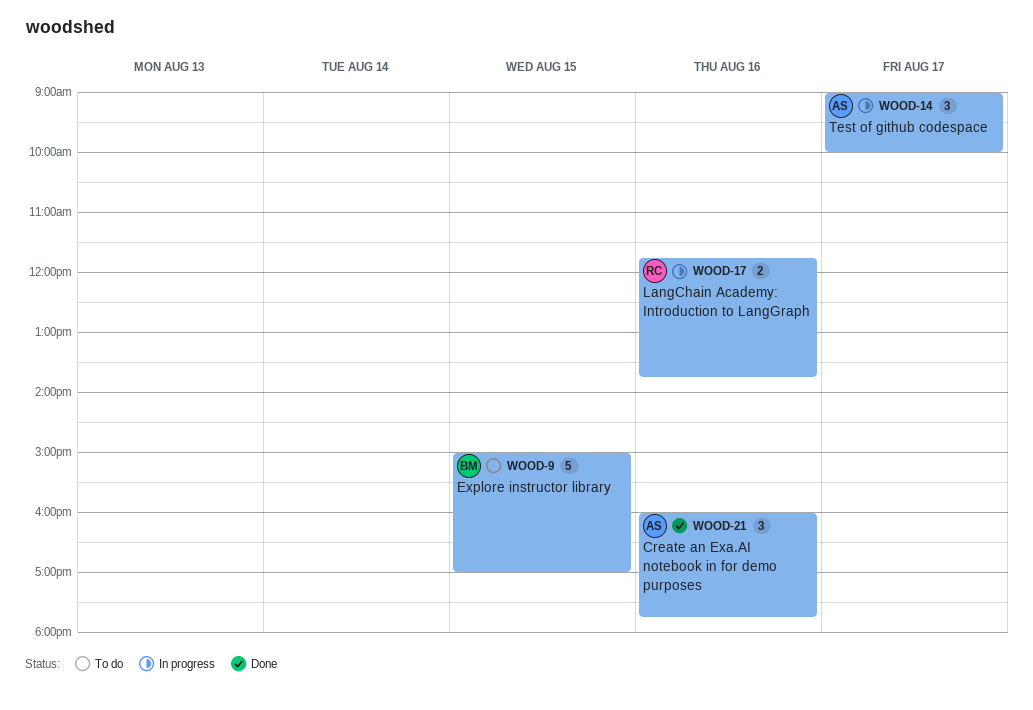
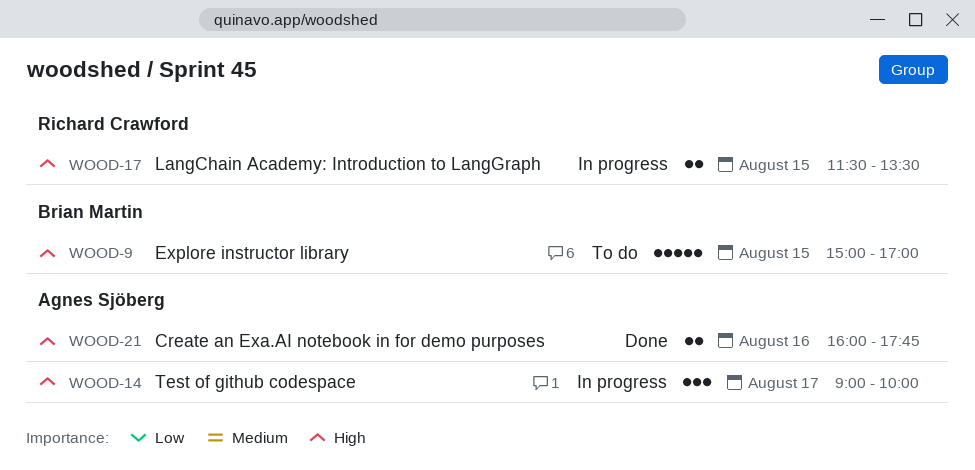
WOOD-17, day: Aug 16 -> Aug 15
WOOD-17, begins: 11:45 -> 11:30
WOOD-17, ends: 13:45 -> 13:30
WOOD-21, estimate: 3 -> 2

